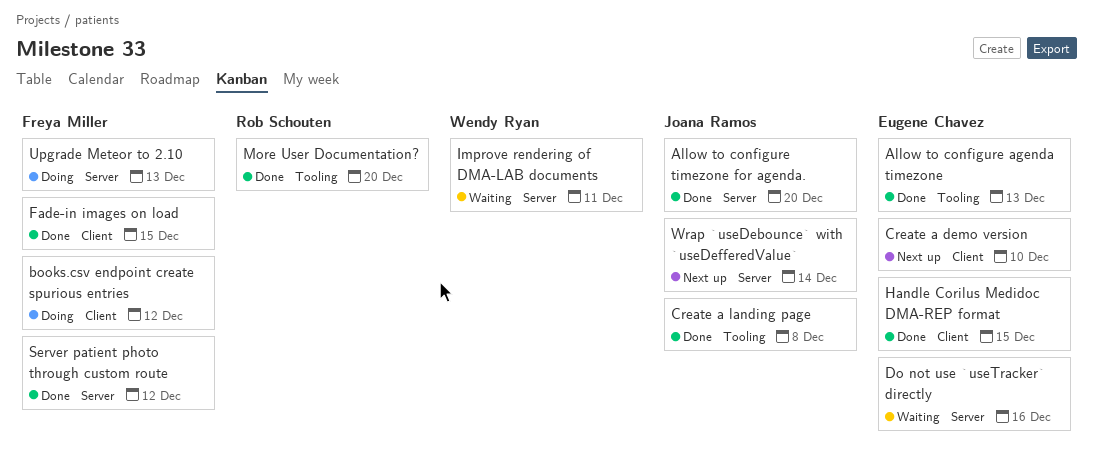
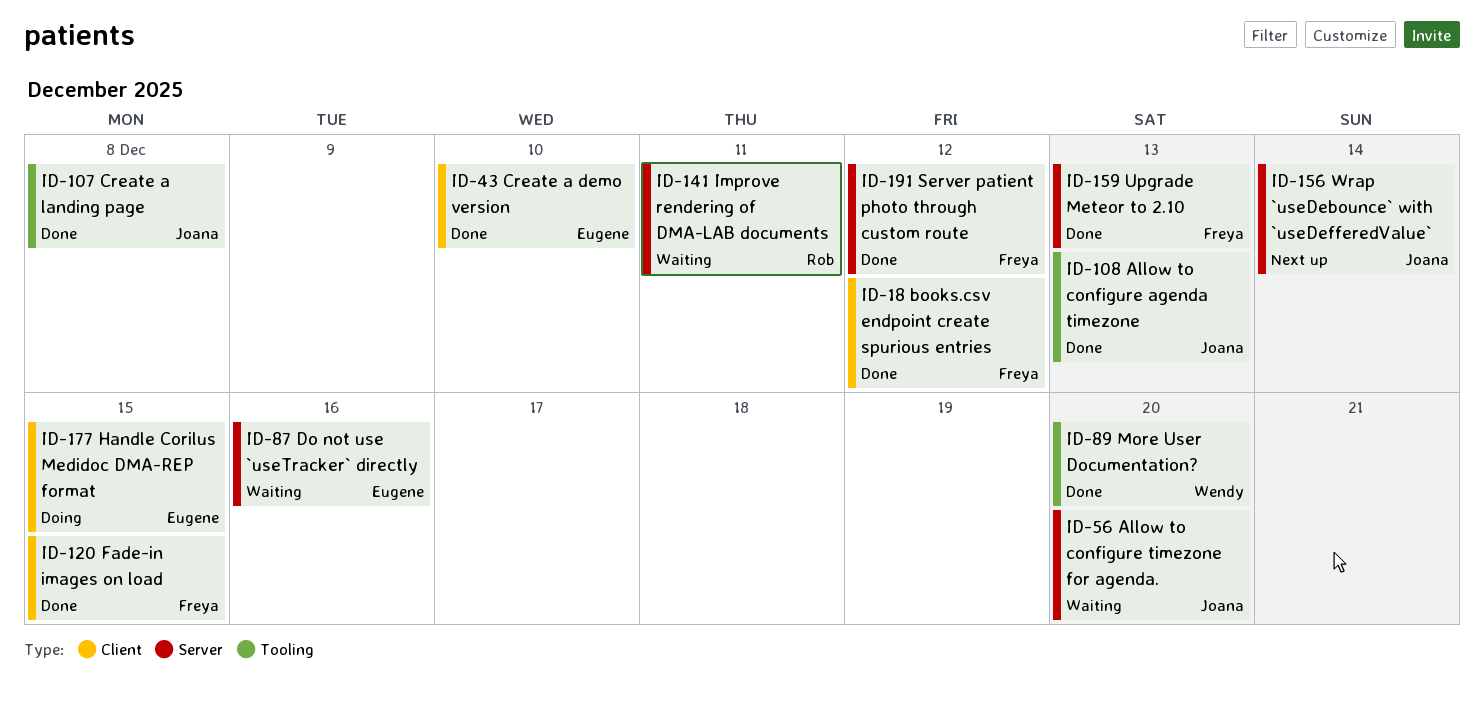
Allow to configure agenda timezone, owner: Eugene Chavez -> Joana Ramos
Allow to configure timezone for agenda., status: Done -> Waiting
books.csv endpoint create spurious entries, status: Doing -> Done
Create a demo version, status: Next up -> Done
Handle Corilus Medidoc DMA-REP format, status: Done -> Doing
Improve rendering of DMA-LAB documents, owner: Wendy Ryan -> Rob Schouten
More User Documentation?, owner: Rob Schouten -> Wendy Ryan
Upgrade Meteor to 2.10, status: Doing -> Done

